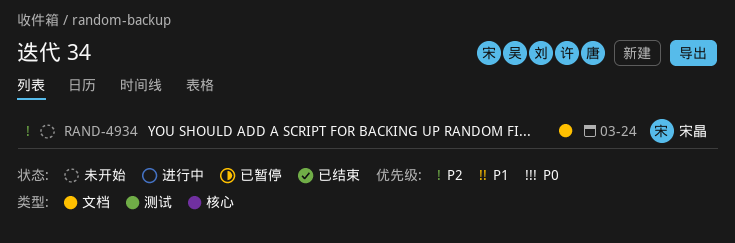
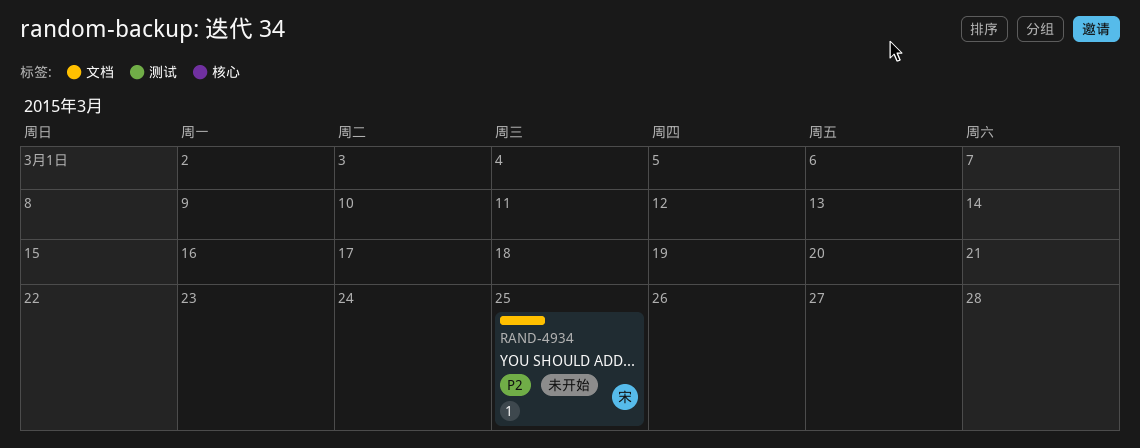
RAND-4934, due: Mar 24 -> Mar 25

